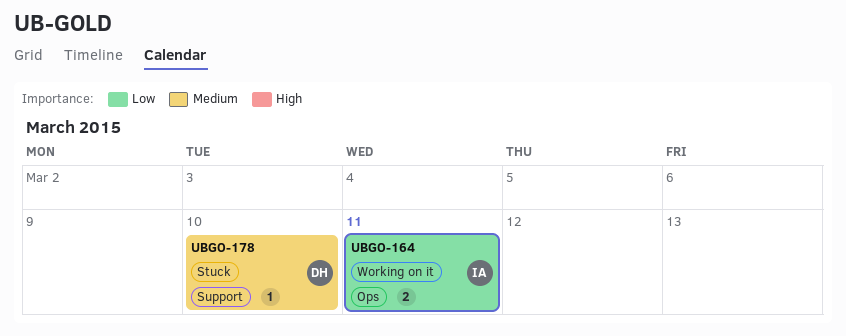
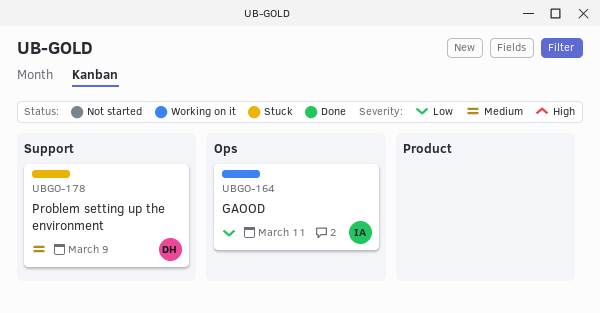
UBGO-178, due: Mar 10 -> Mar 9

